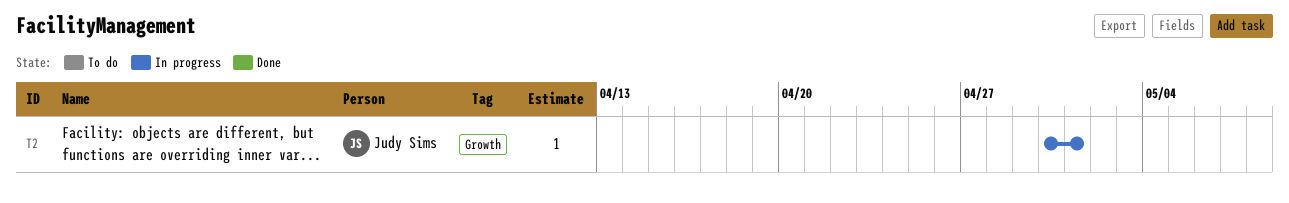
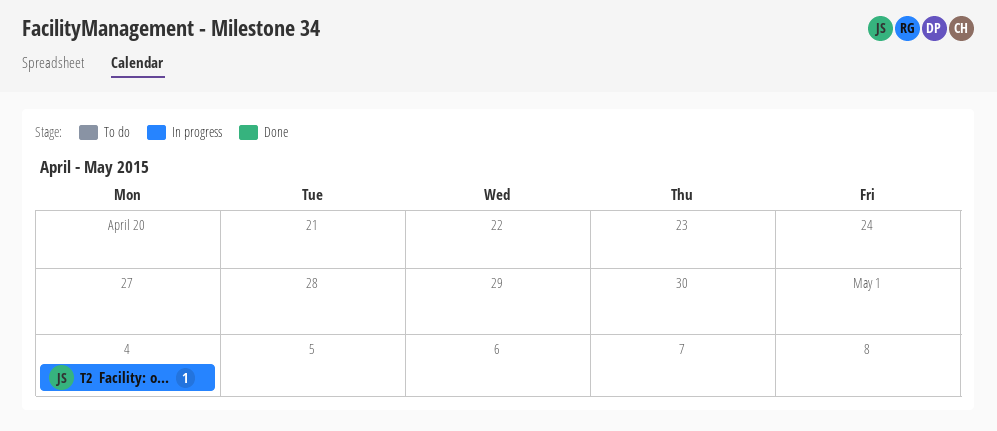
T2, start: Apr 30 -> May 4
T2, due: May 1 -> May 4

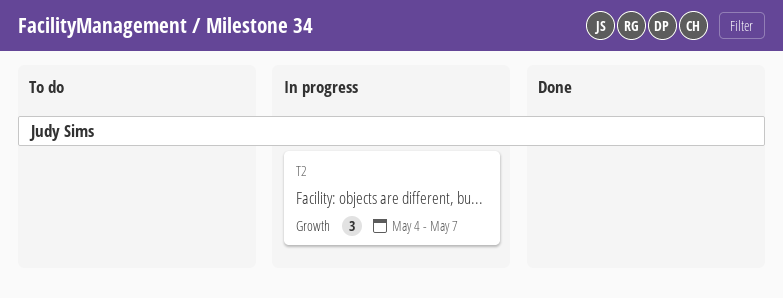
T2, estimate: 1 -> 3
T2, due: May 4 -> May 7

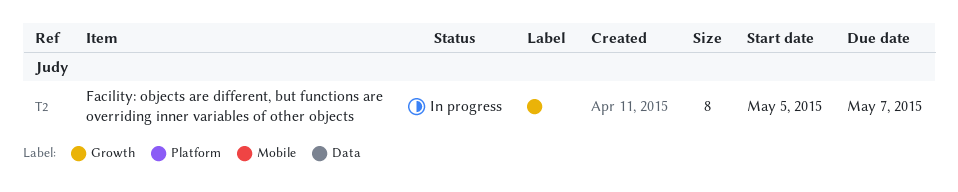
T2, estimate: 3 -> 8
T2, start: May 4 -> May 5

